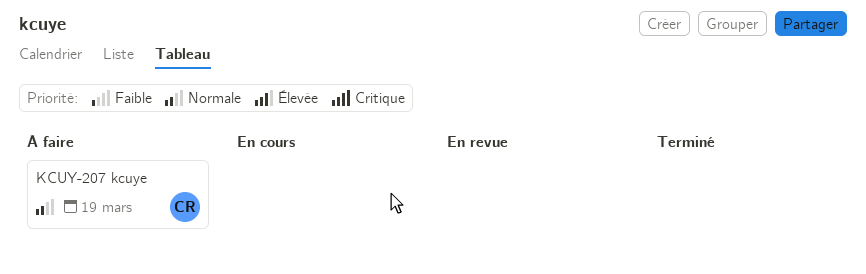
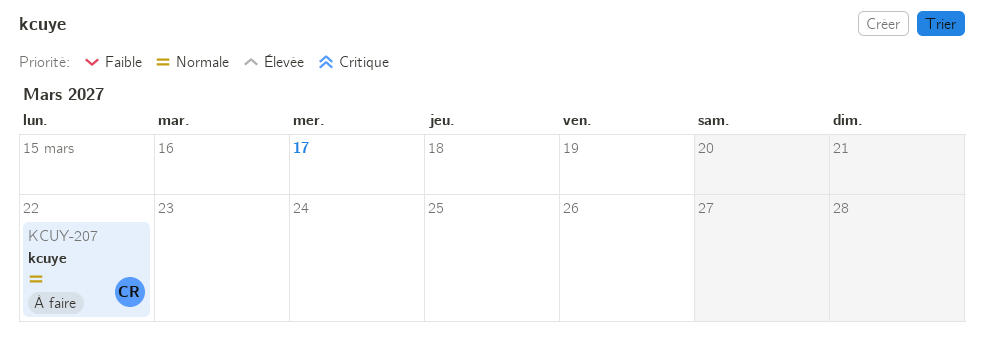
KCUY-207, due: Mar 19 -> Mar 22

